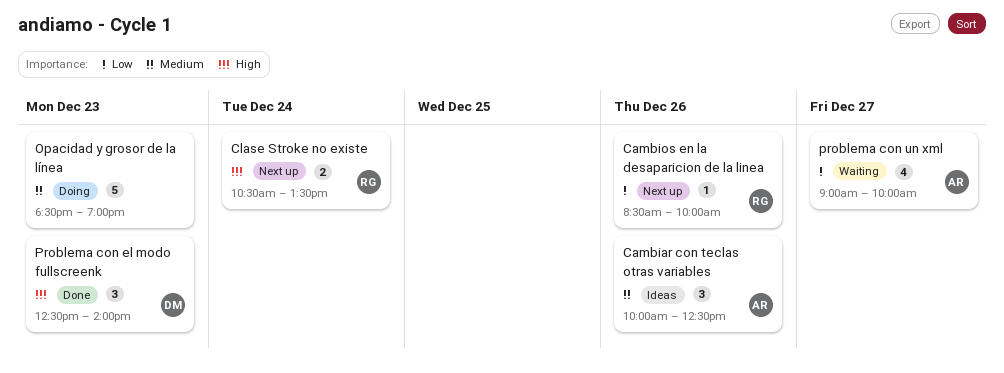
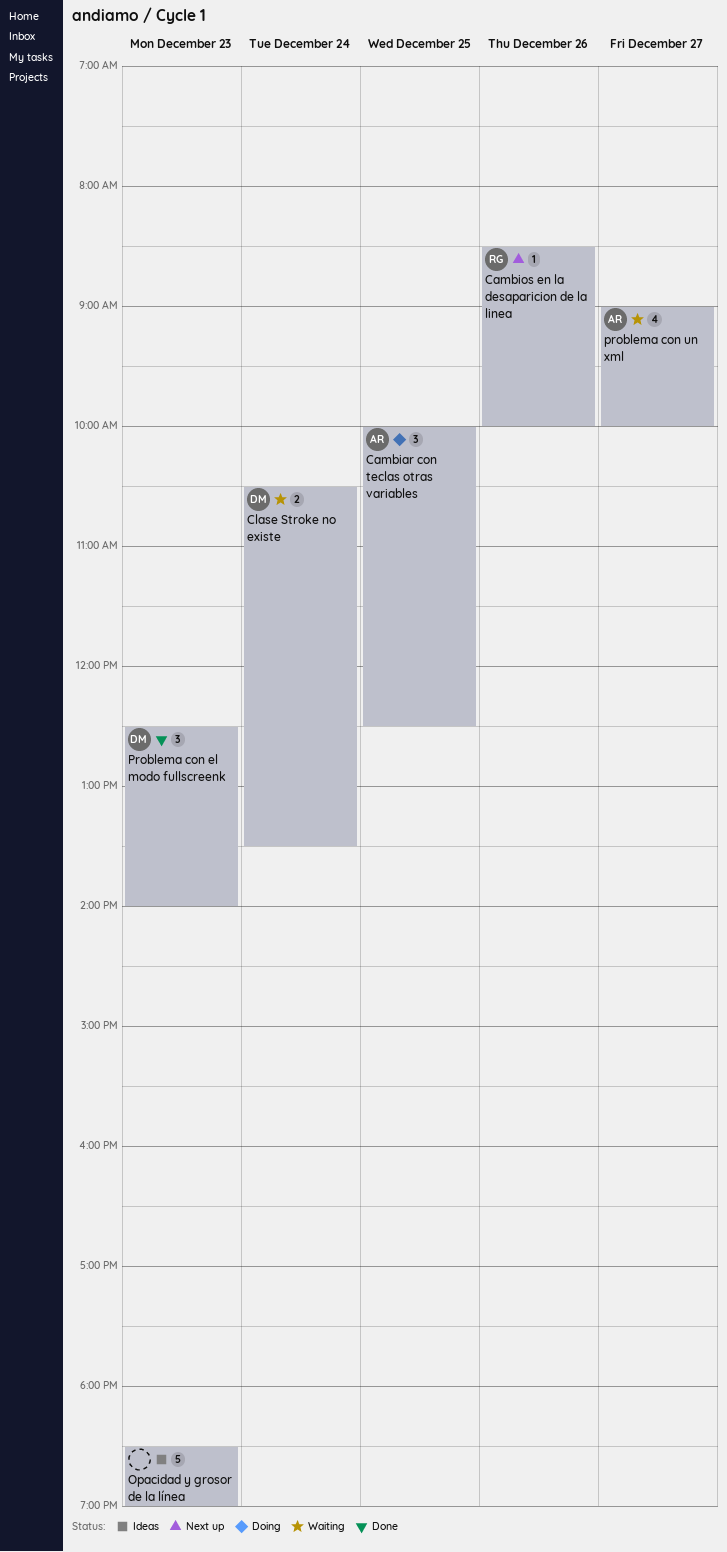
Cambiar con teclas otras variables, status: Ideas -> Doing
Cambiar con teclas otras variables, day: Dec 26 -> Dec 25
Clase Stroke no existe, status: Next up -> Waiting
Clase Stroke no existe, owner: RG -> DM
Opacidad y grosor de la línea, status: Doing -> Ideas

